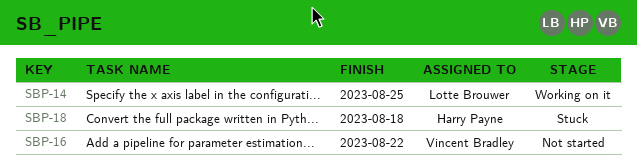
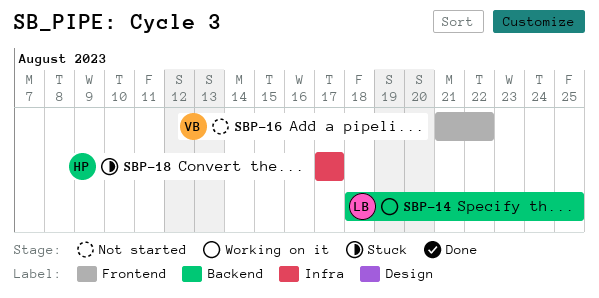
SBP-18, due: Aug 18 -> Aug 17

